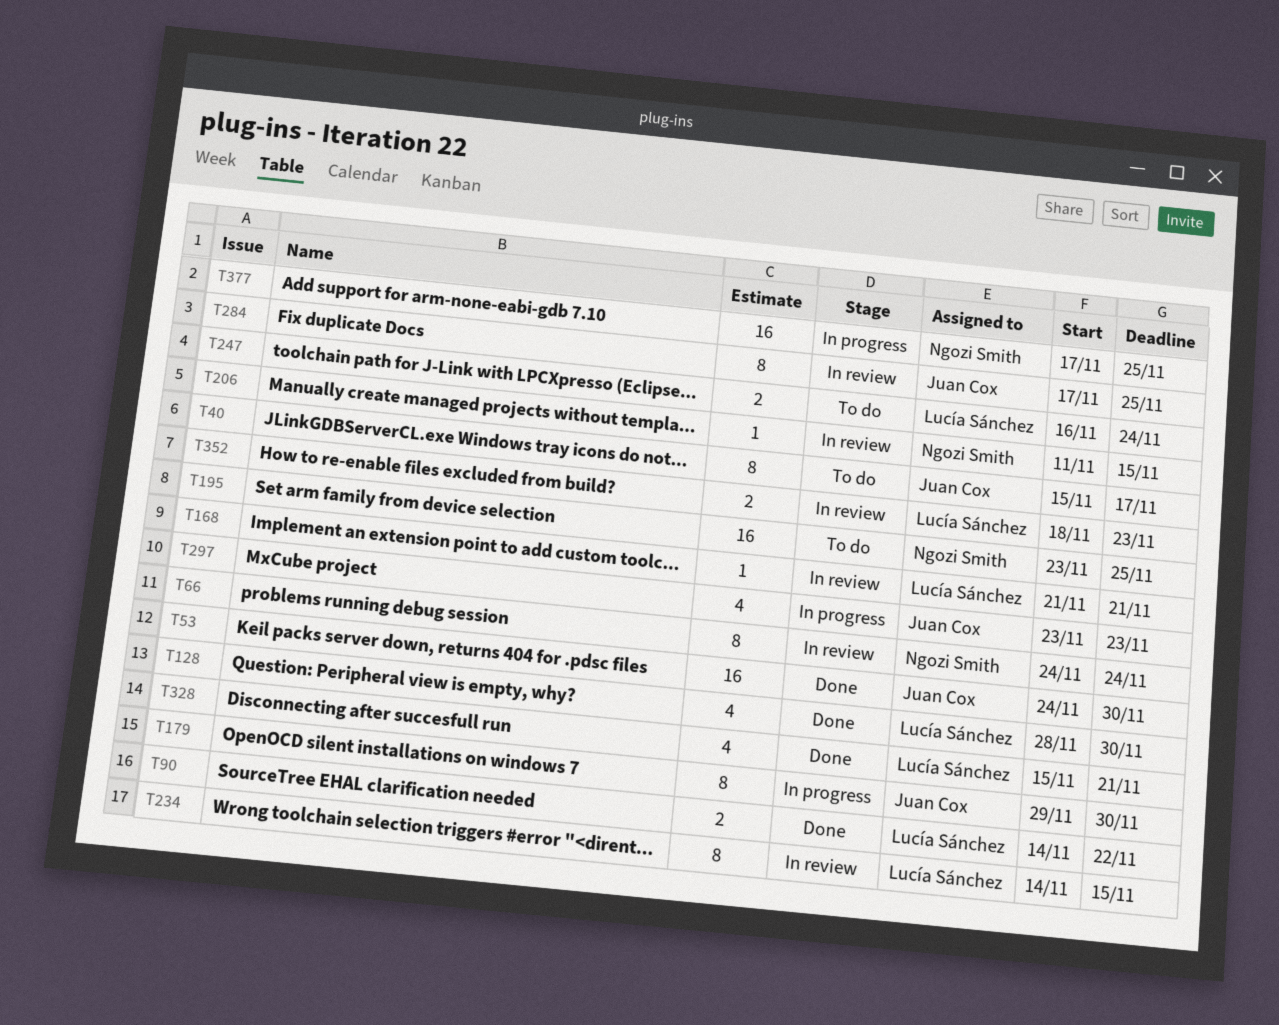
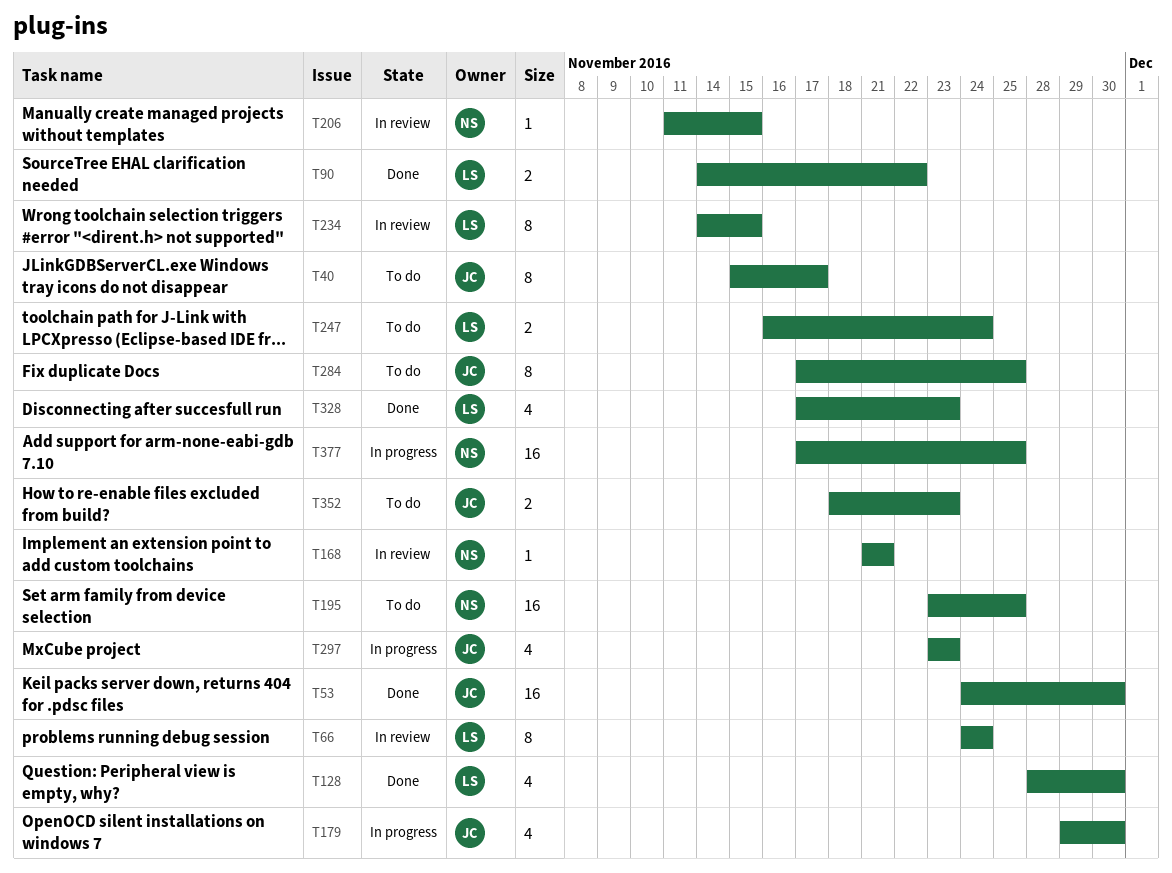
T66, owner: Ngozi Smith -> Lucía Sánchez
T168, owner: Lucía Sánchez -> Ngozi Smith
T179, estimate: 8 -> 4
T284, status: In review -> To do
T328, start: Nov 15 -> Nov 17
T328, due: Nov 21 -> Nov 23
T352, status: In review -> To do
T352, owner: Lucía Sánchez -> Juan Cox

